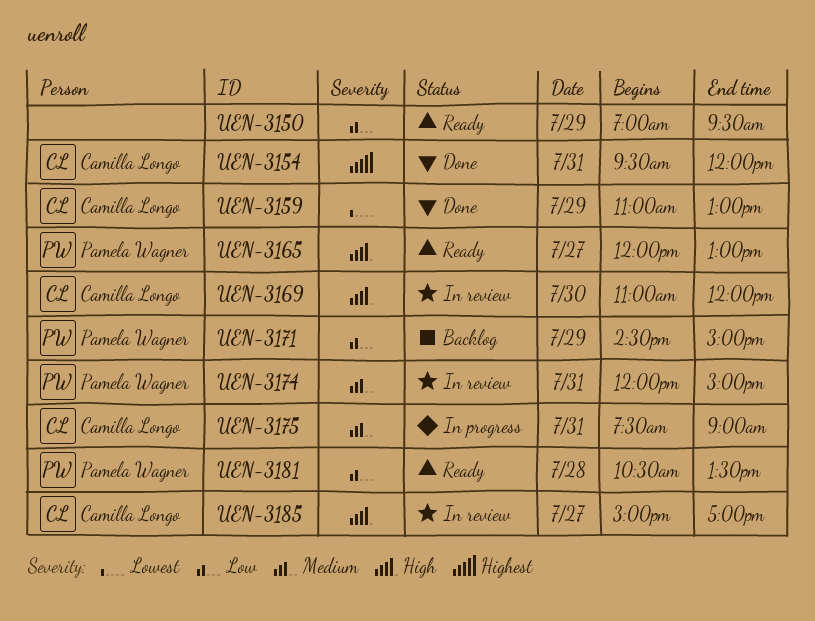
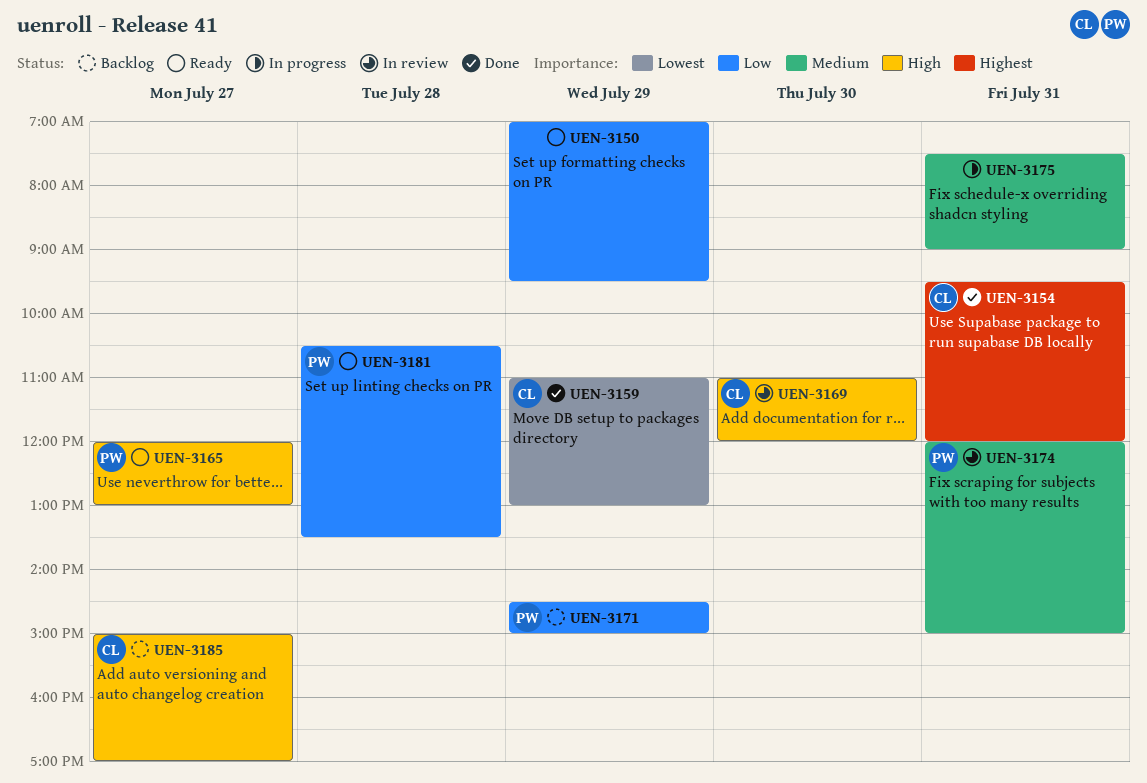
UEN-3175, owner: Camilla Longo -> none
UEN-3185, status: In review -> Backlog

